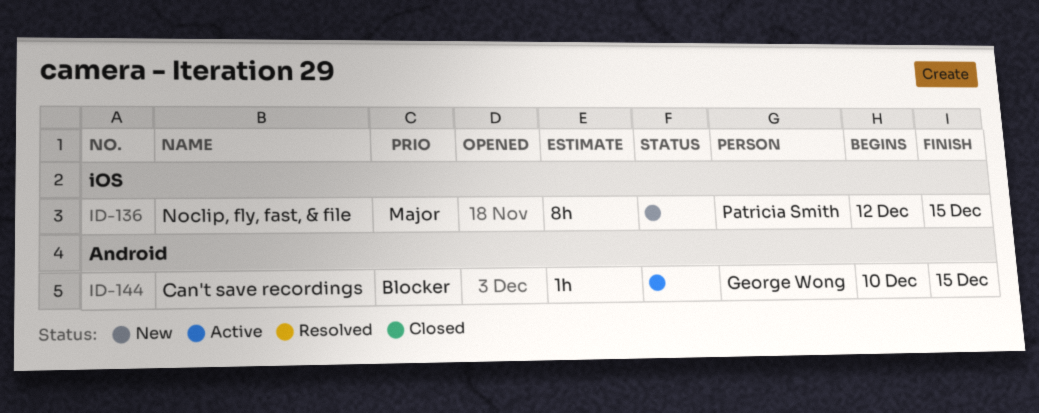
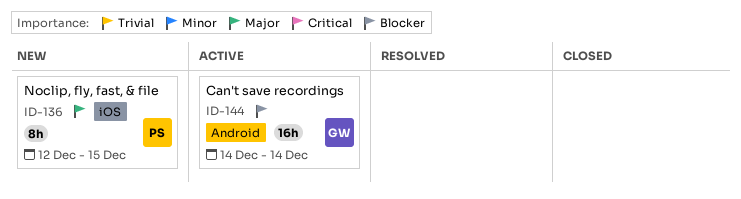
ID-144, estimate: 1h -> 16h
ID-144, start: Dec 10 -> Dec 14
ID-144, due: Dec 15 -> Dec 14

